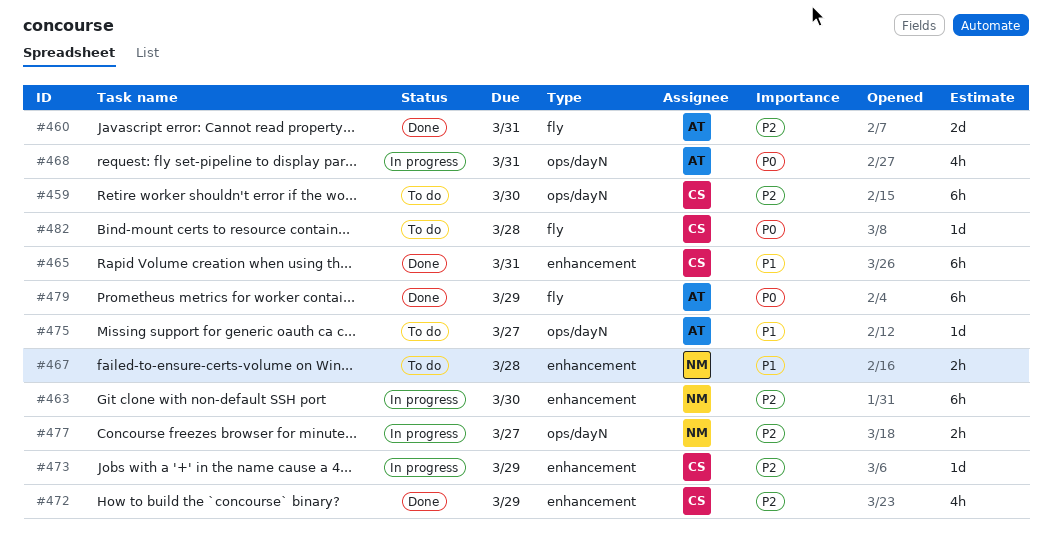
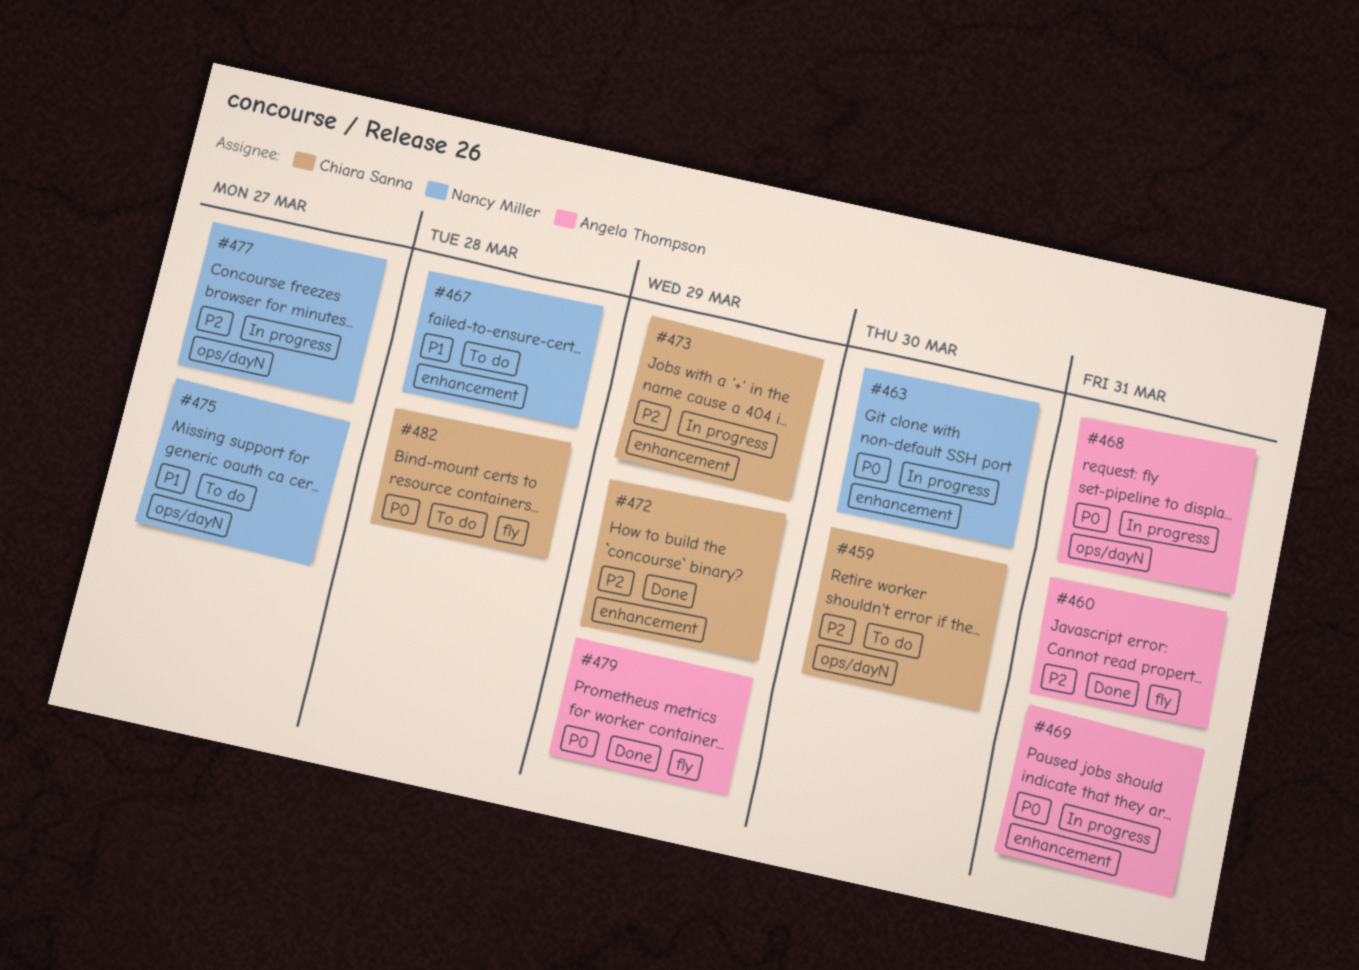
#463, priority: P2 -> P0
#465: present -> none
#469: none -> present
#475, owner: Angela Thompson -> Nancy Miller

